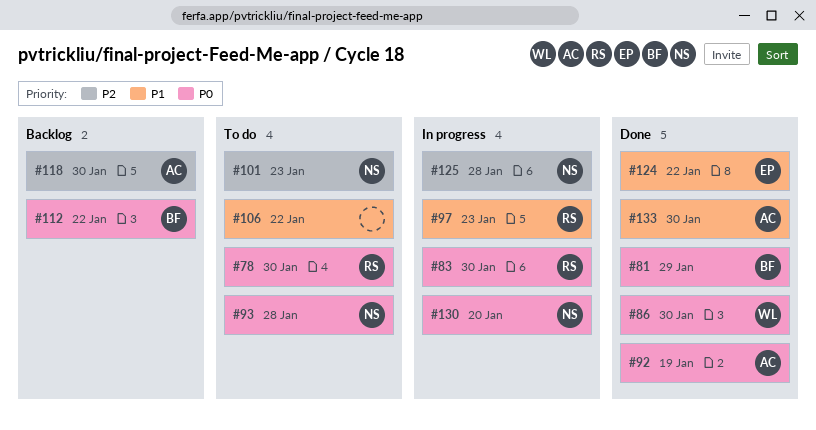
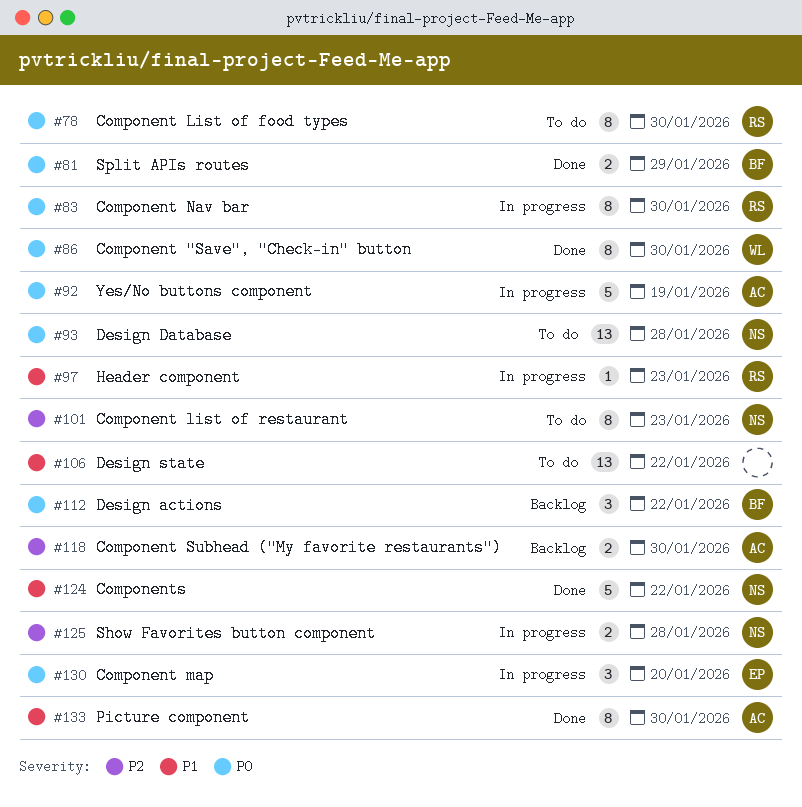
#92, status: Done -> In progress
#124, owner: EP -> NS
#130, owner: NS -> EP

